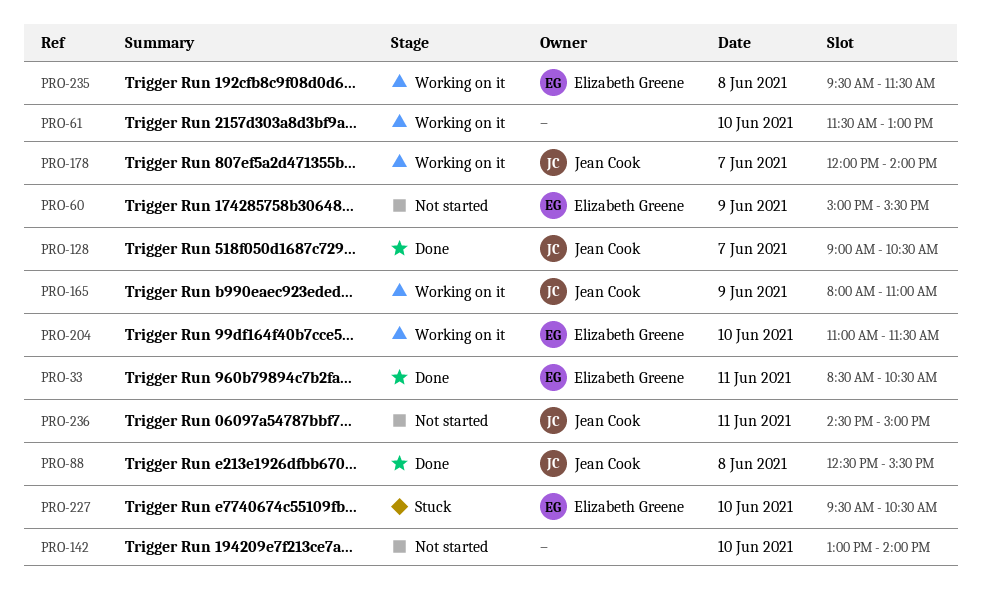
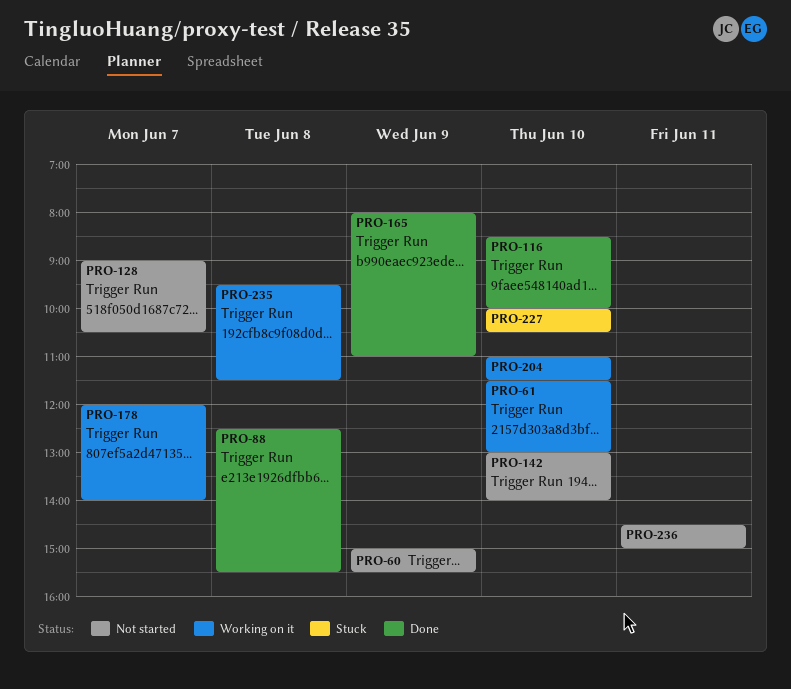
PRO-33: present -> none
PRO-116: none -> present
PRO-128, status: Done -> Not started
PRO-165, status: Working on it -> Done
PRO-227, begins: 09:30 -> 10:00

